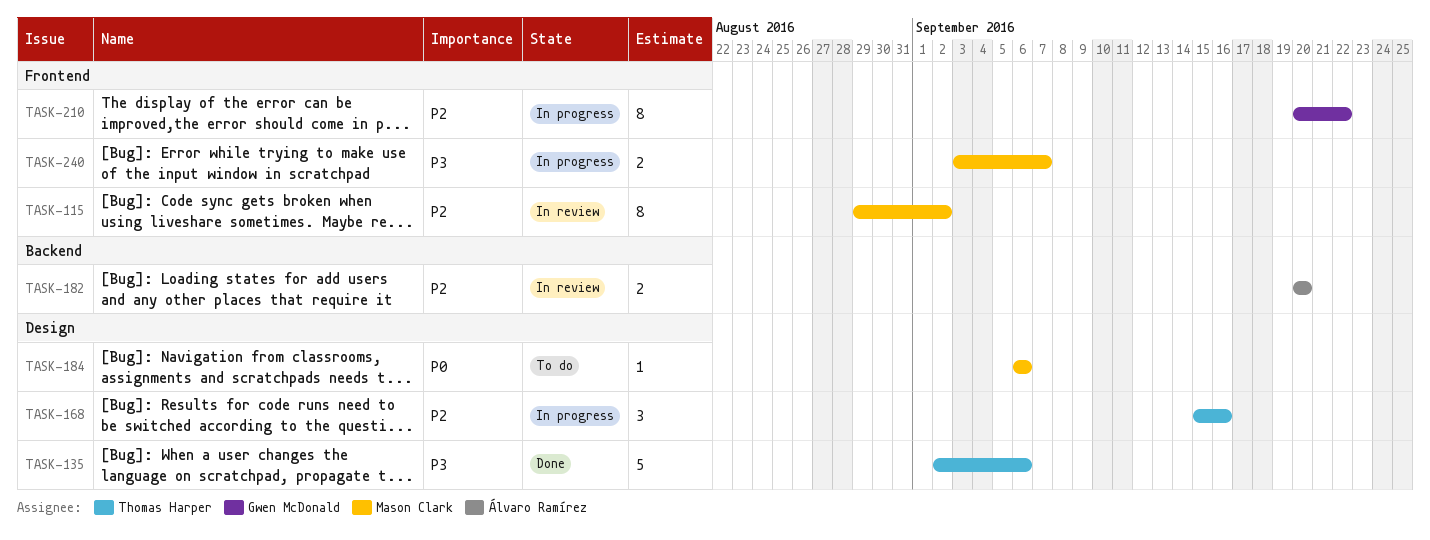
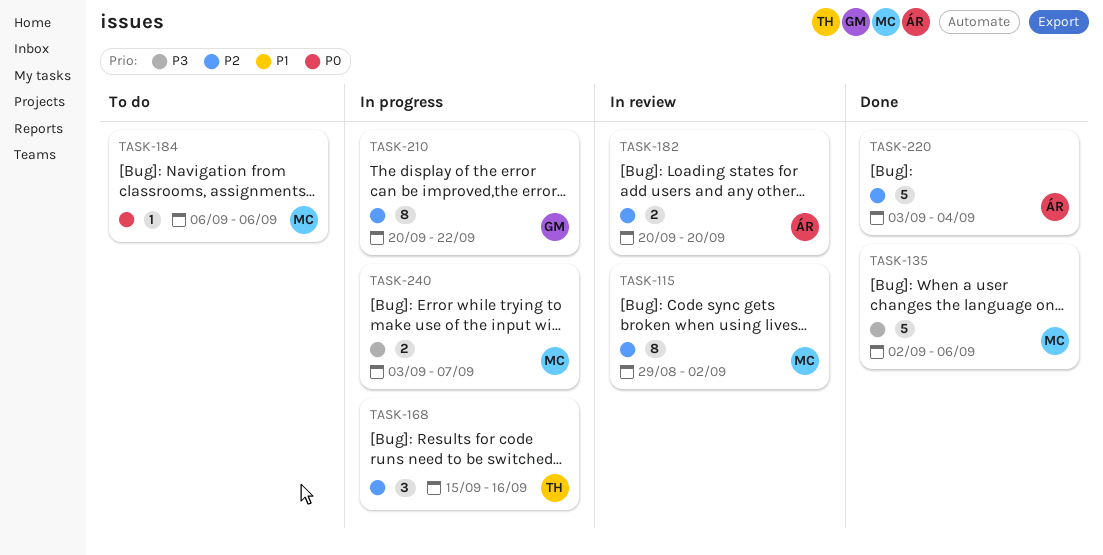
TASK-135, owner: Thomas Harper -> Mason Clark
TASK-220: none -> present

